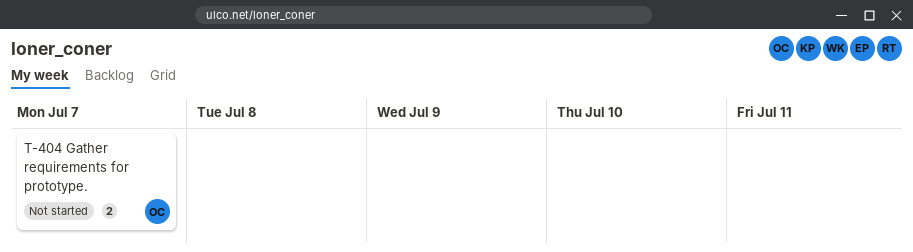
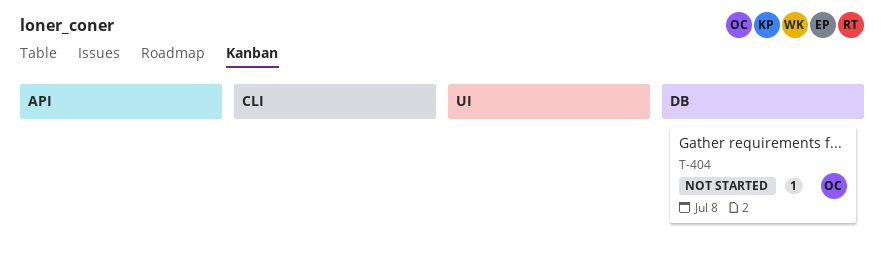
T-404, estimate: 2 -> 1
T-404, due: Jul 7 -> Jul 8

